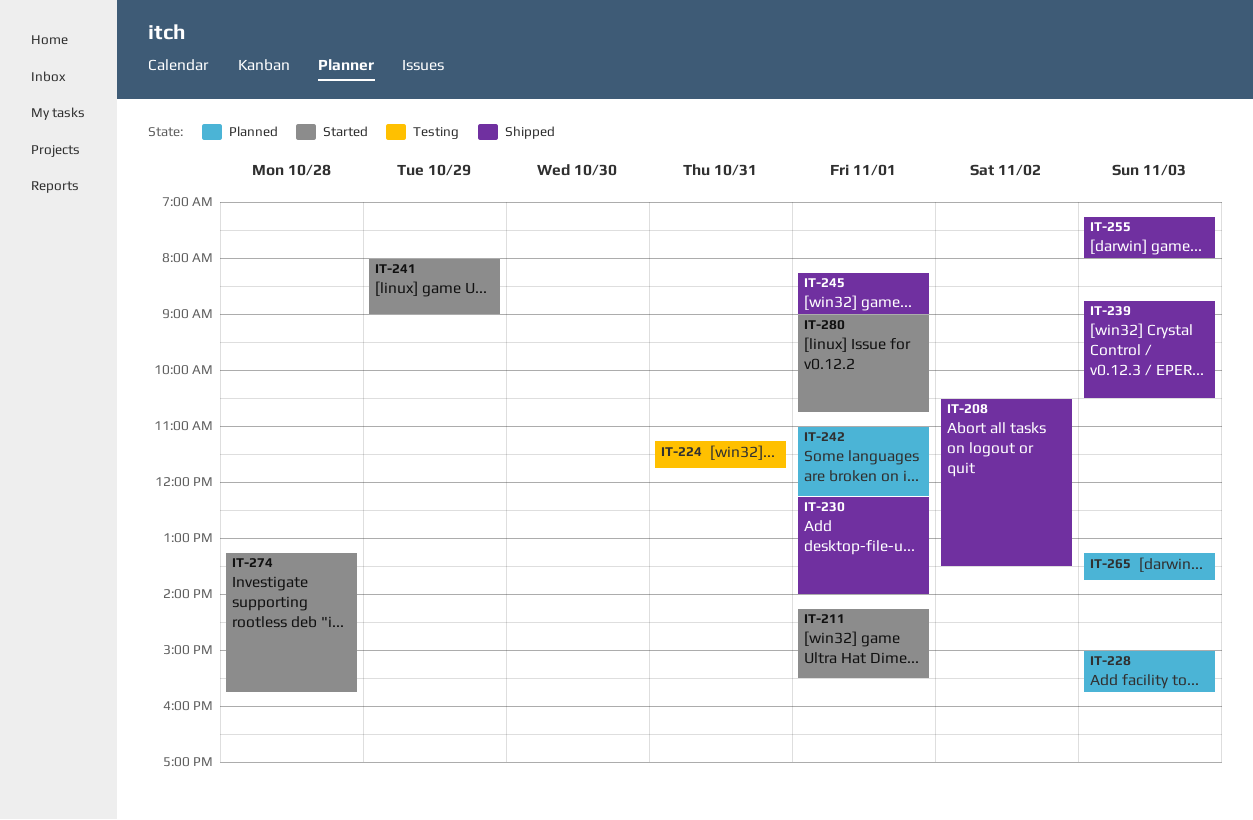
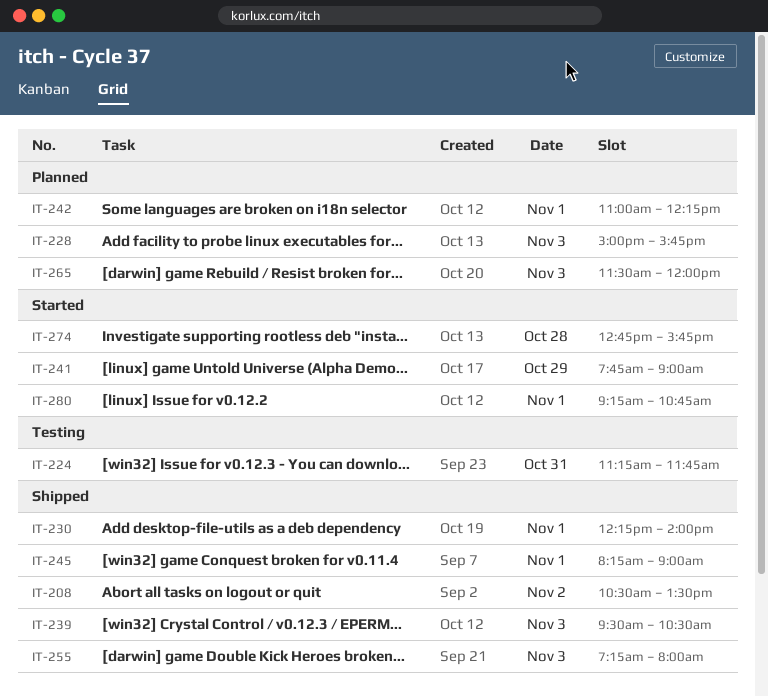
IT-211: present -> none
IT-239, begins: 08:45 -> 09:30
IT-241, begins: 08:00 -> 07:45
IT-265, begins: 13:15 -> 11:30
IT-265, ends: 13:45 -> 12:00
IT-274, begins: 13:15 -> 12:45
IT-280, begins: 09:00 -> 09:15

